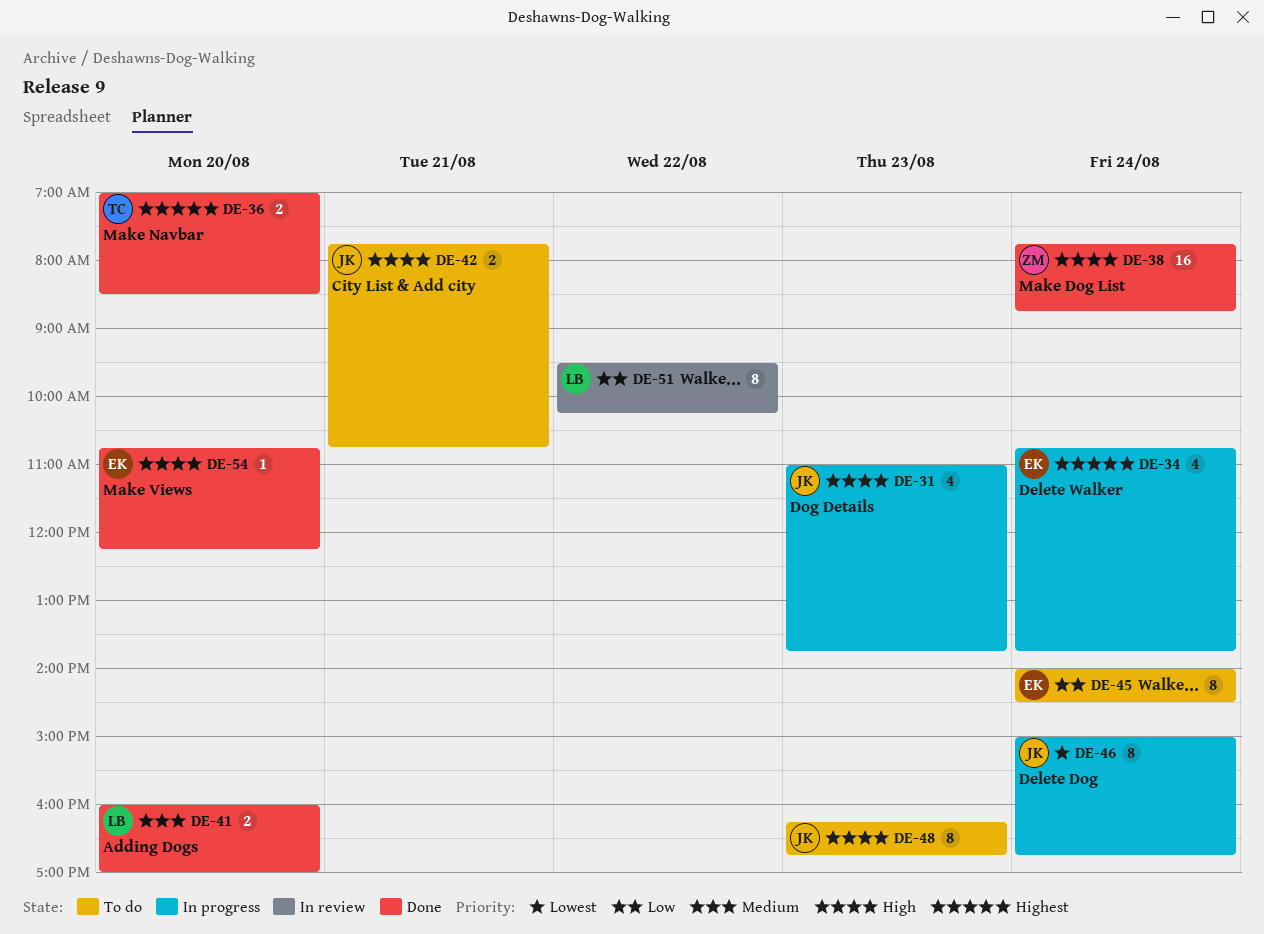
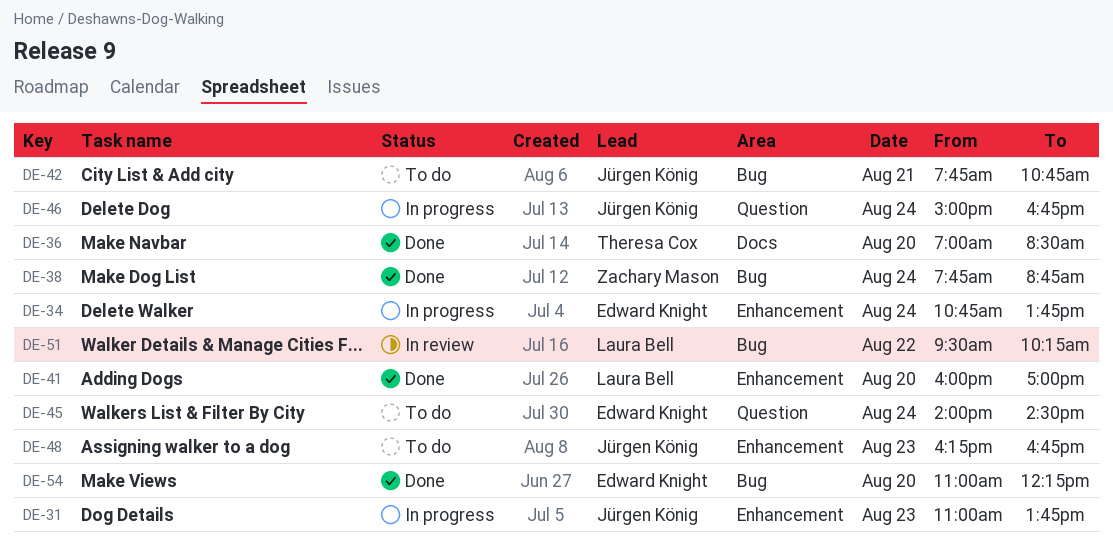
DE-54, begins: 10:45 -> 11:00

